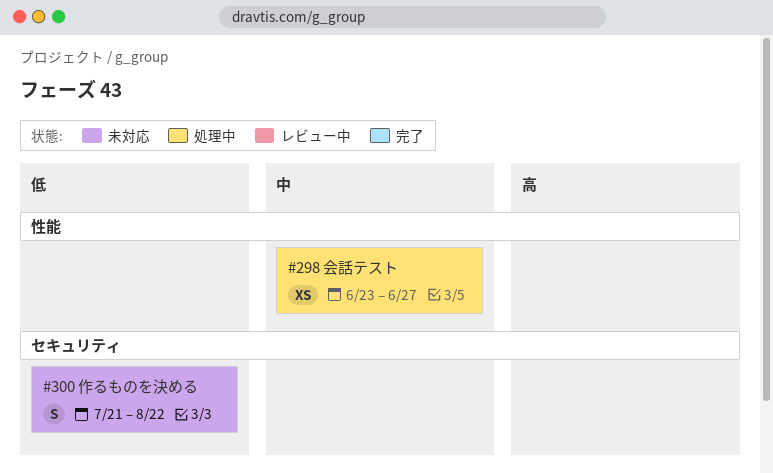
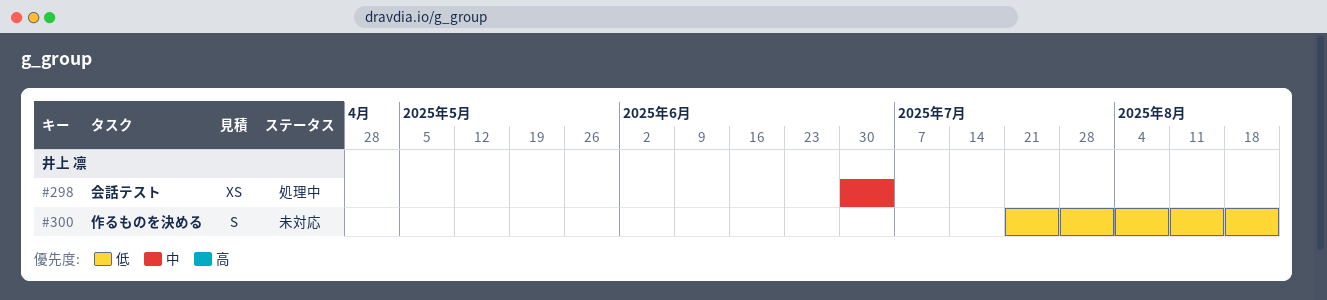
#298, start: Jun 23 -> Jun 30
#298, due: Jun 27 -> Jul 4

